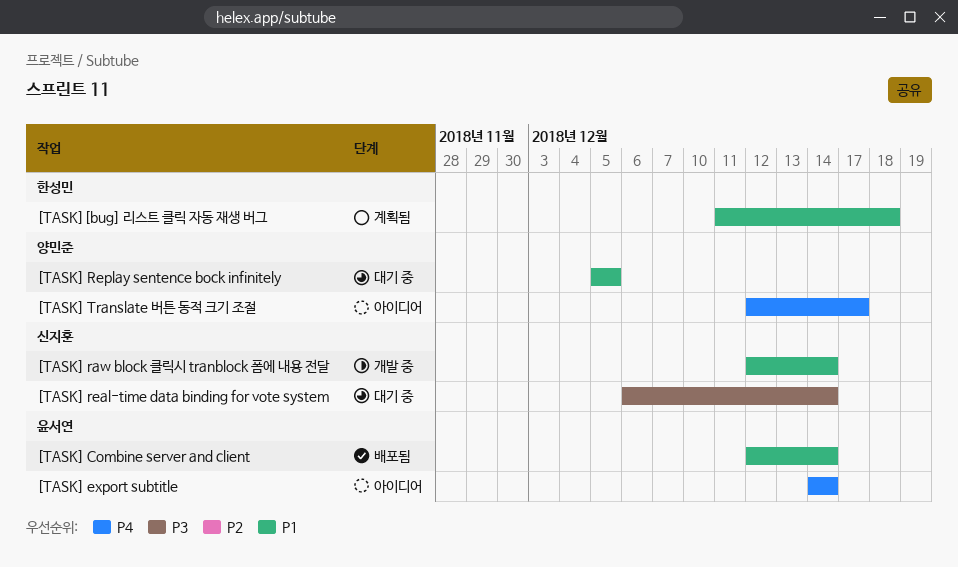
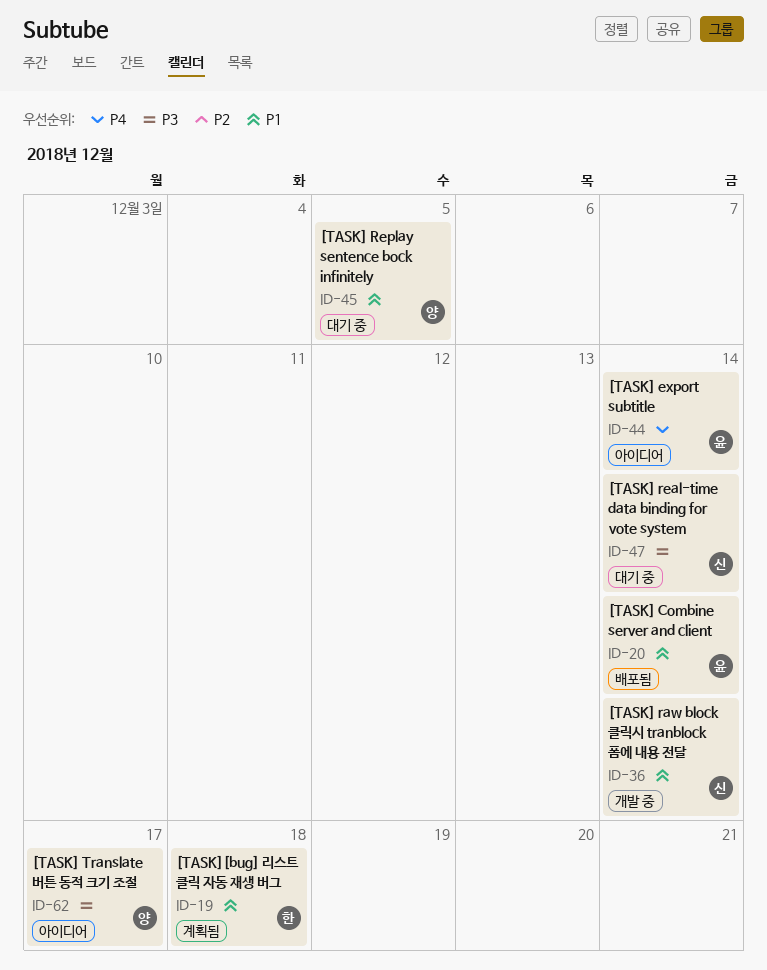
[TASK] Translate 버튼 동적 크기 조절, priority: P4 -> P3

